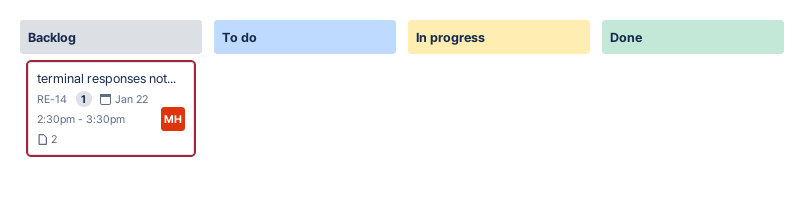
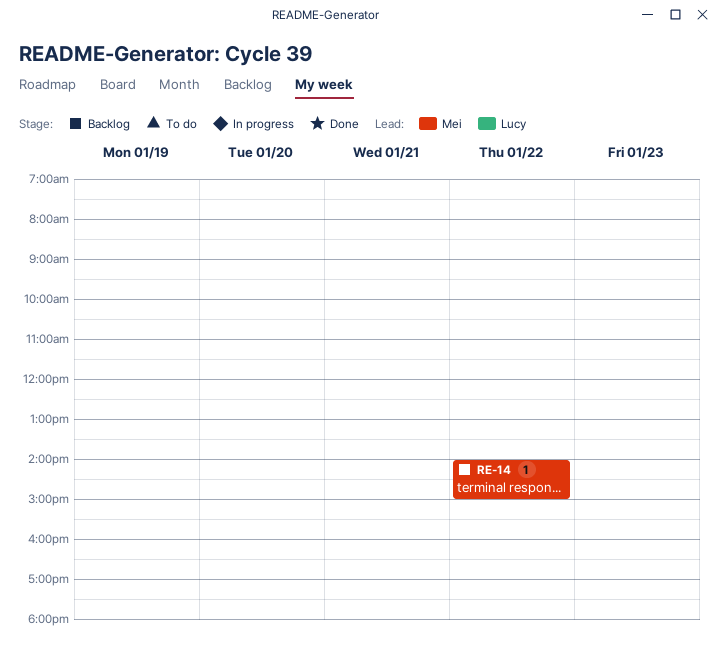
RE-14, begins: 14:30 -> 14:00
RE-14, ends: 15:30 -> 15:00

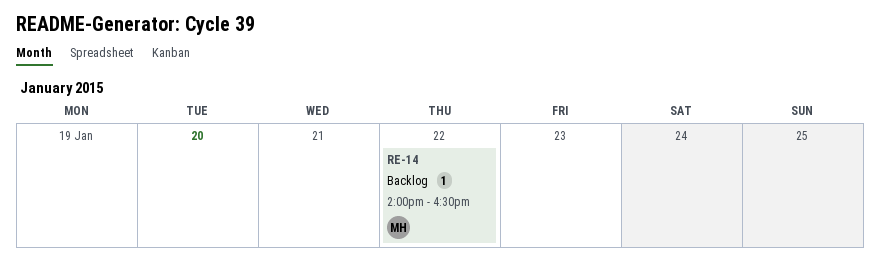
RE-14, ends: 15:00 -> 16:30

